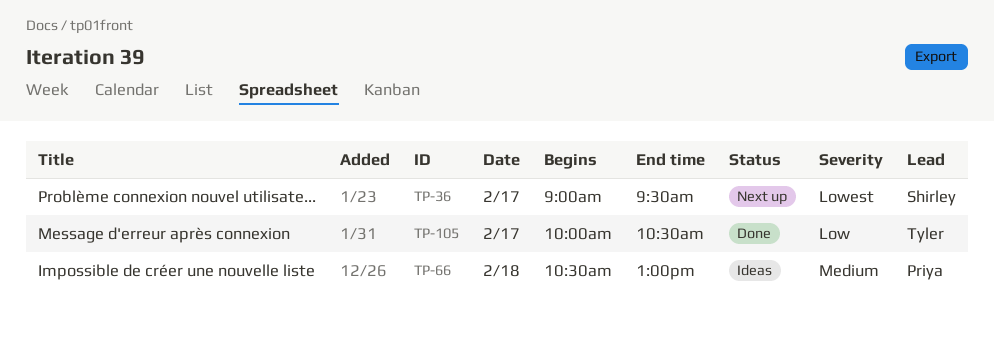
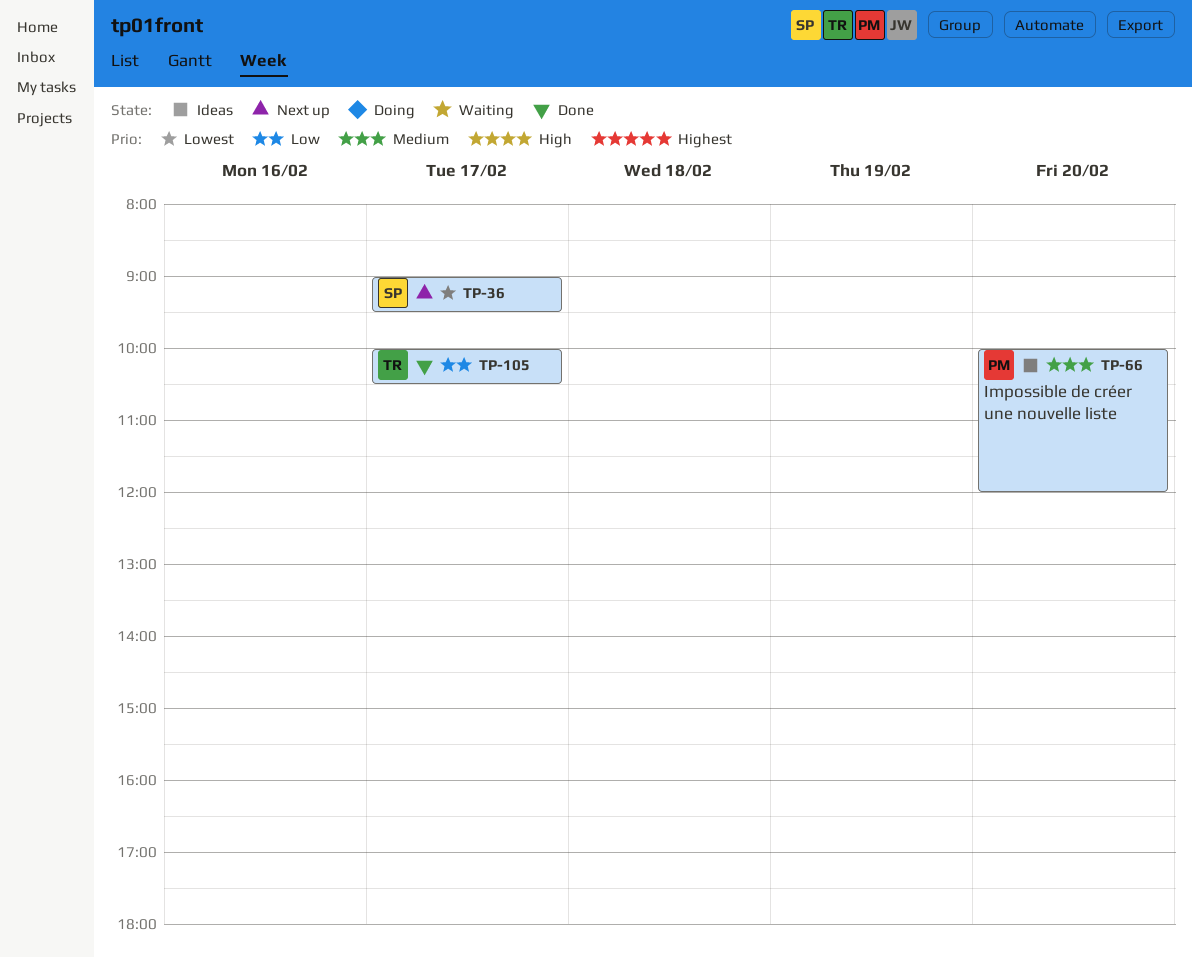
TP-66, day: Feb 18 -> Feb 20
TP-66, begins: 10:30 -> 10:00
TP-66, ends: 13:00 -> 12:00

